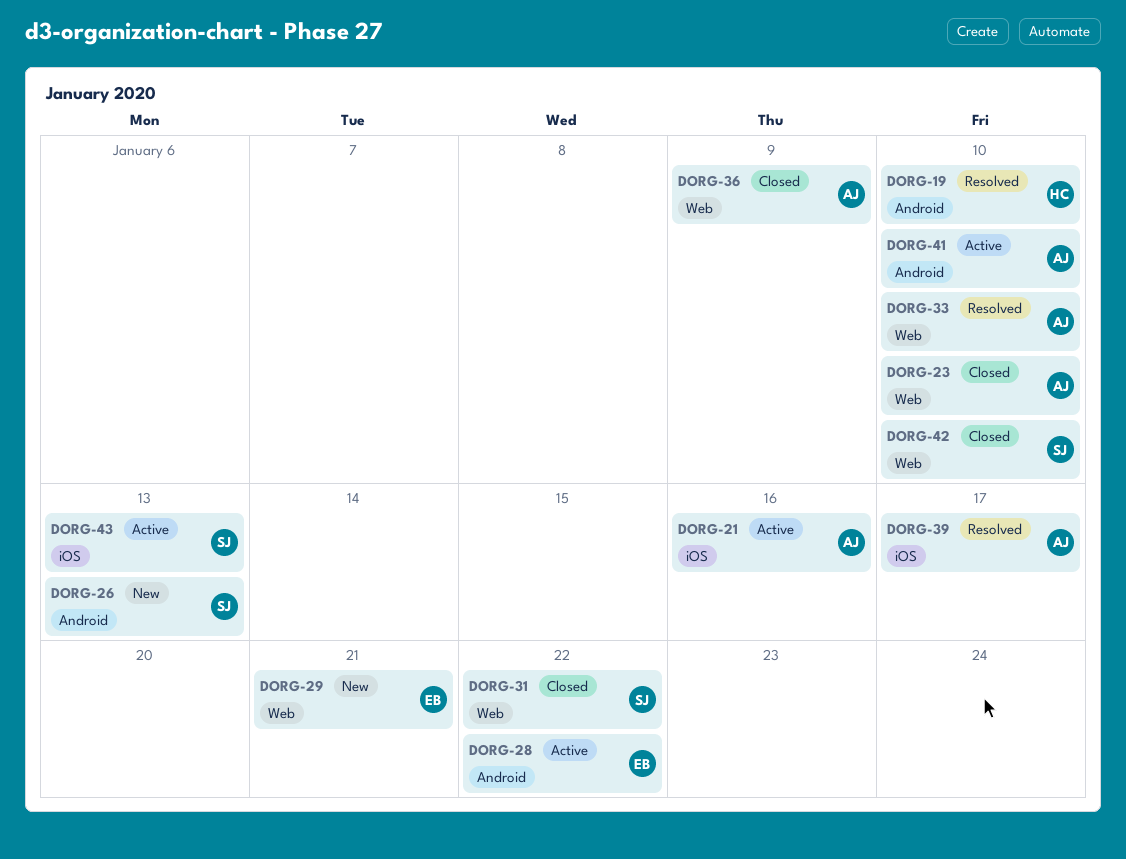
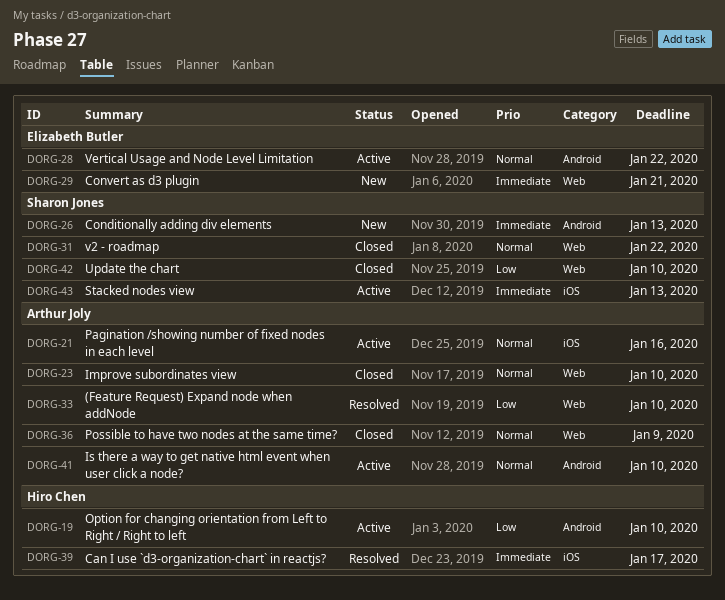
DORG-19, status: Resolved -> Active
DORG-39, owner: Arthur Joly -> Hiro Chen

